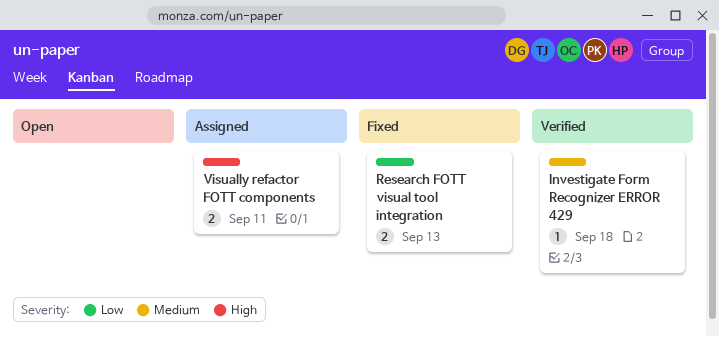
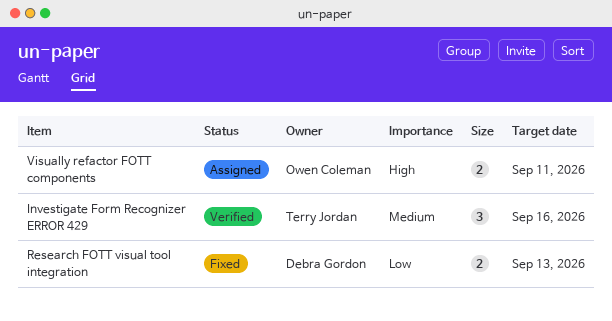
Investigate Form Recognizer ERROR 429, estimate: 1 -> 3
Investigate Form Recognizer ERROR 429, due: Sep 18 -> Sep 16

